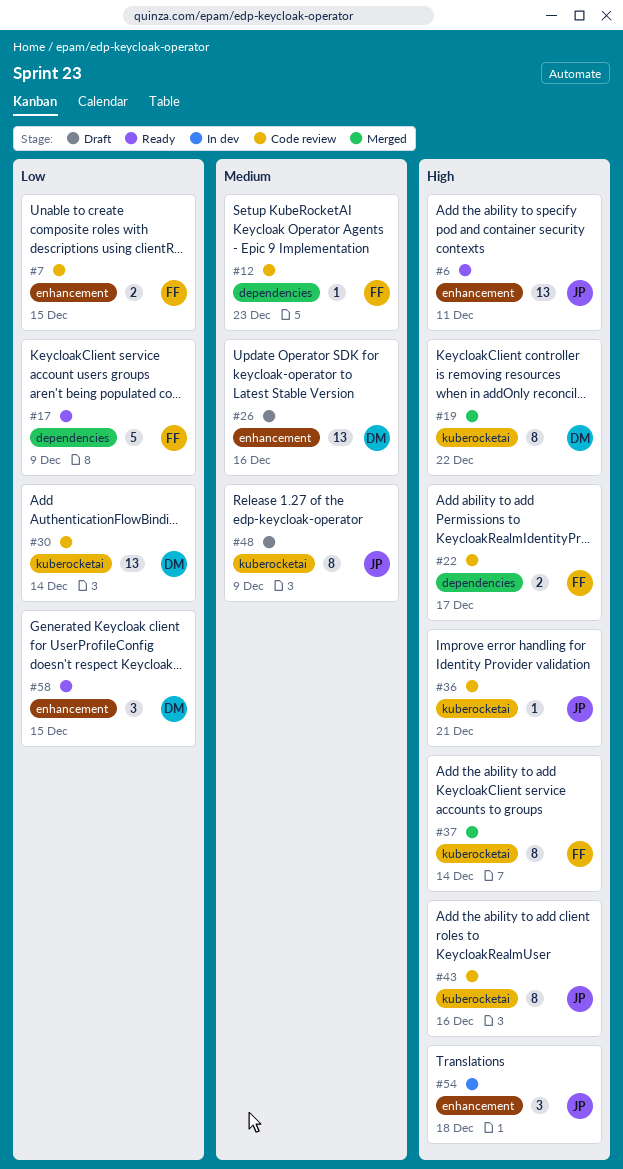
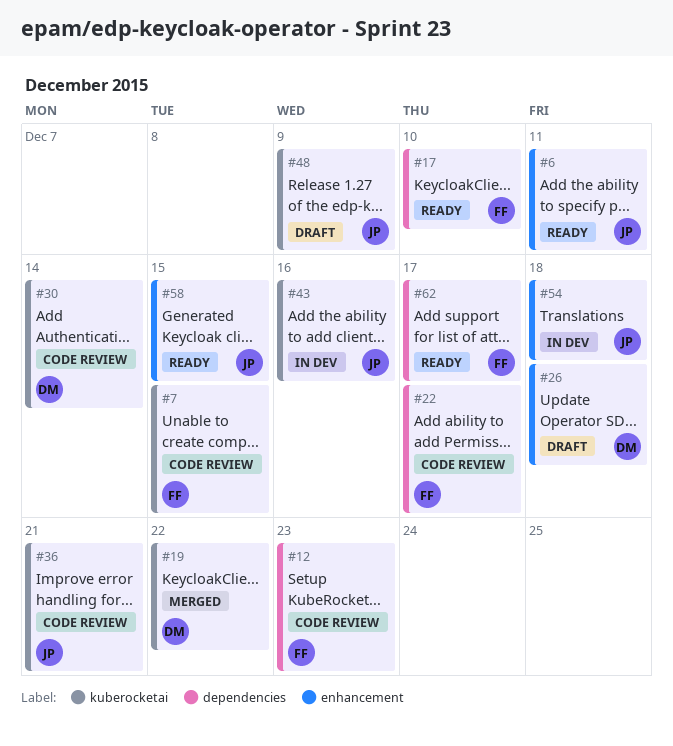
#7, label: enhancement -> kuberocketai
#17, due: Dec 9 -> Dec 10
#26, due: Dec 16 -> Dec 18
#37: present -> none
#43, status: Code review -> In dev
#58, owner: DM -> JP
#62: none -> present

